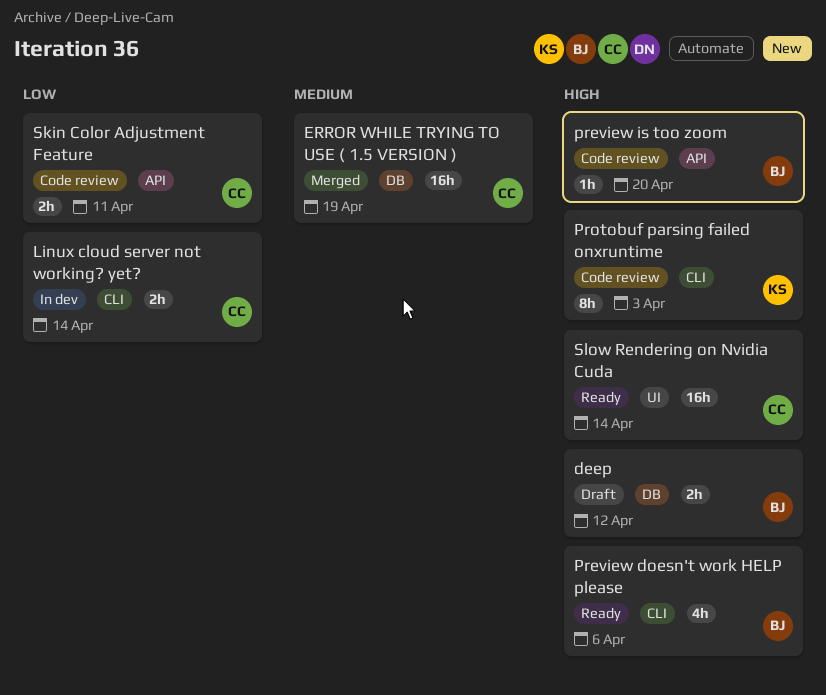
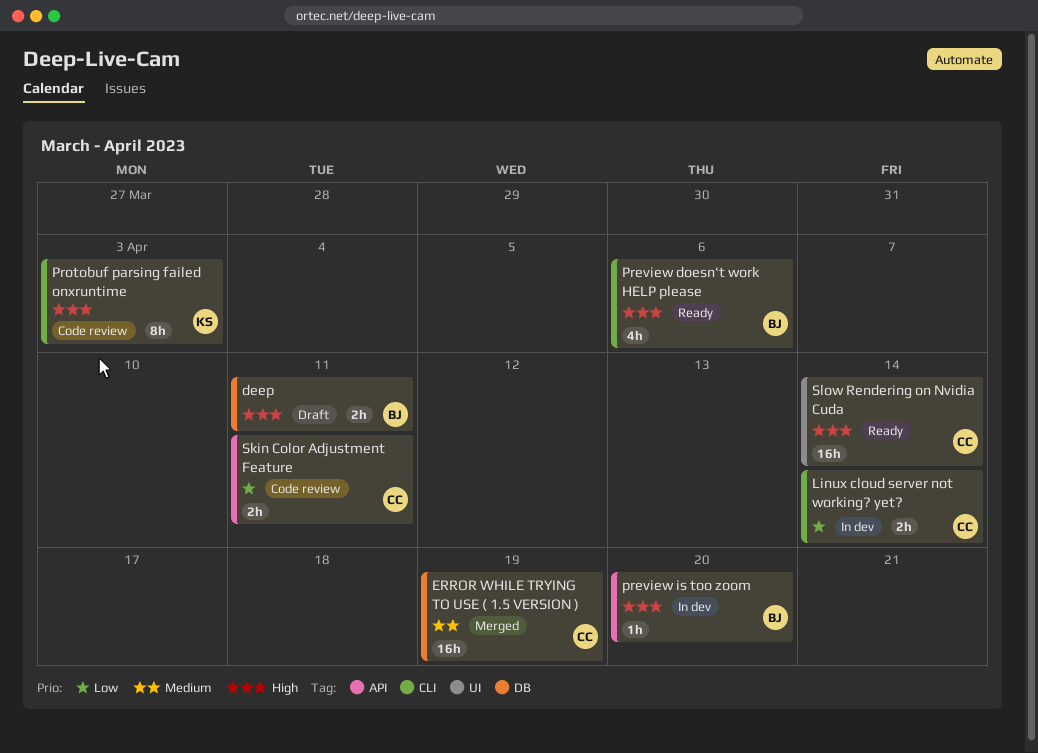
deep, due: Apr 12 -> Apr 11
preview is too zoom, status: Code review -> In dev

